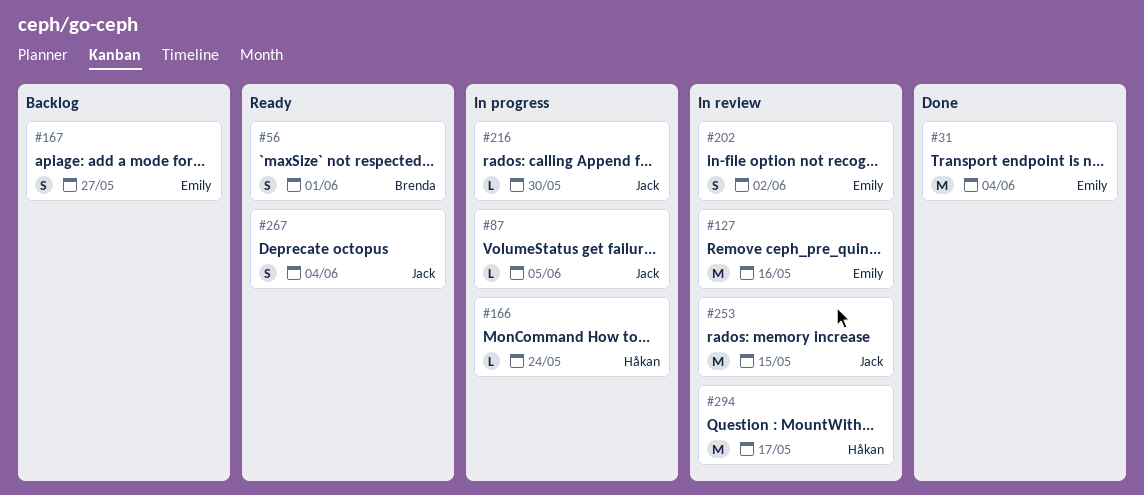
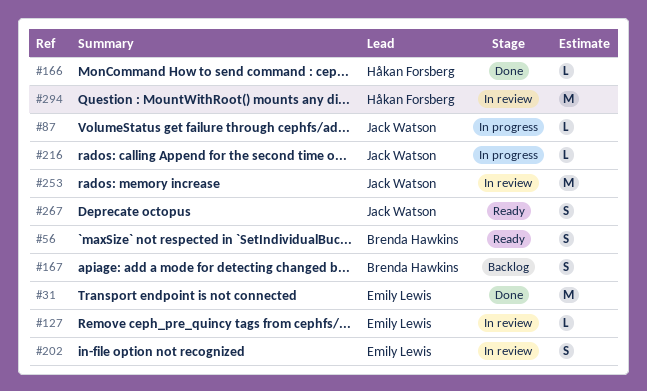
#127, estimate: M -> L
#166, status: In progress -> Done
#167, owner: Emily Lewis -> Brenda Hawkins

